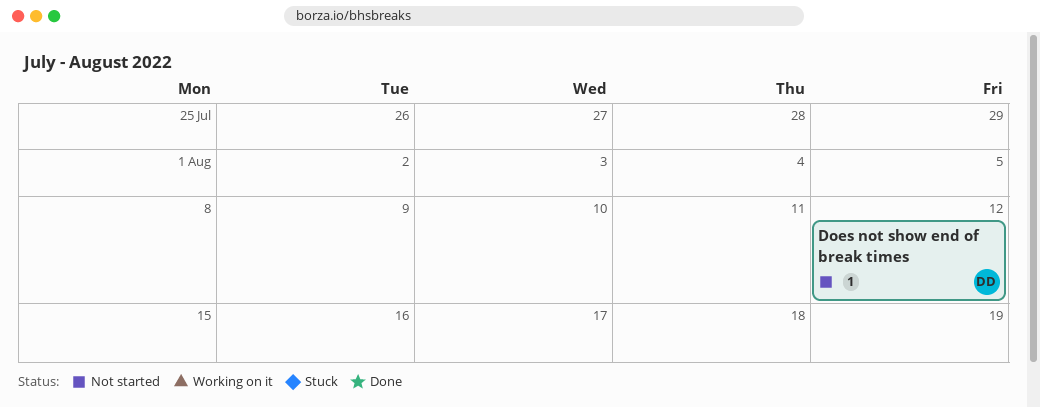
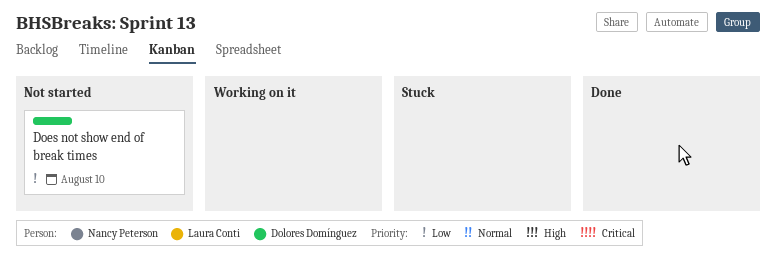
Does not show end of break times, due: Aug 12 -> Aug 10

